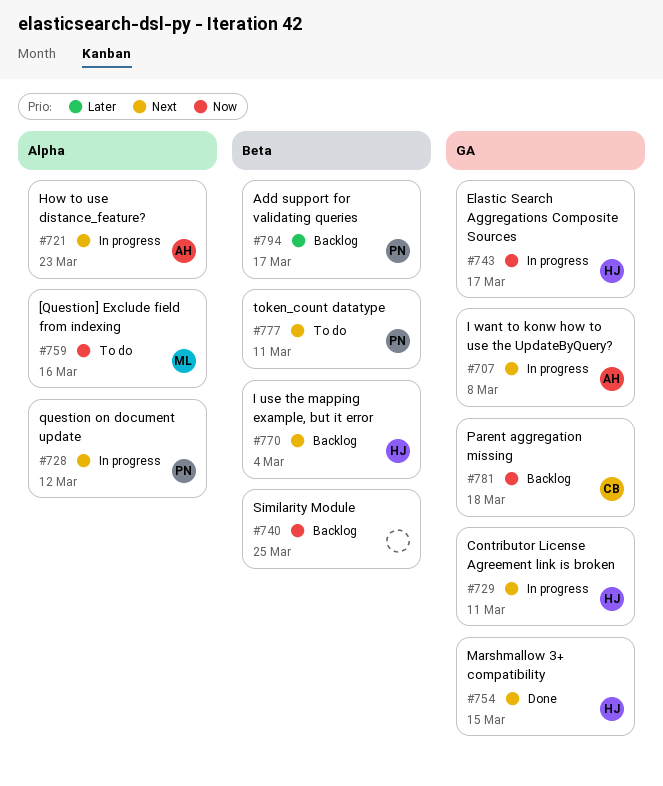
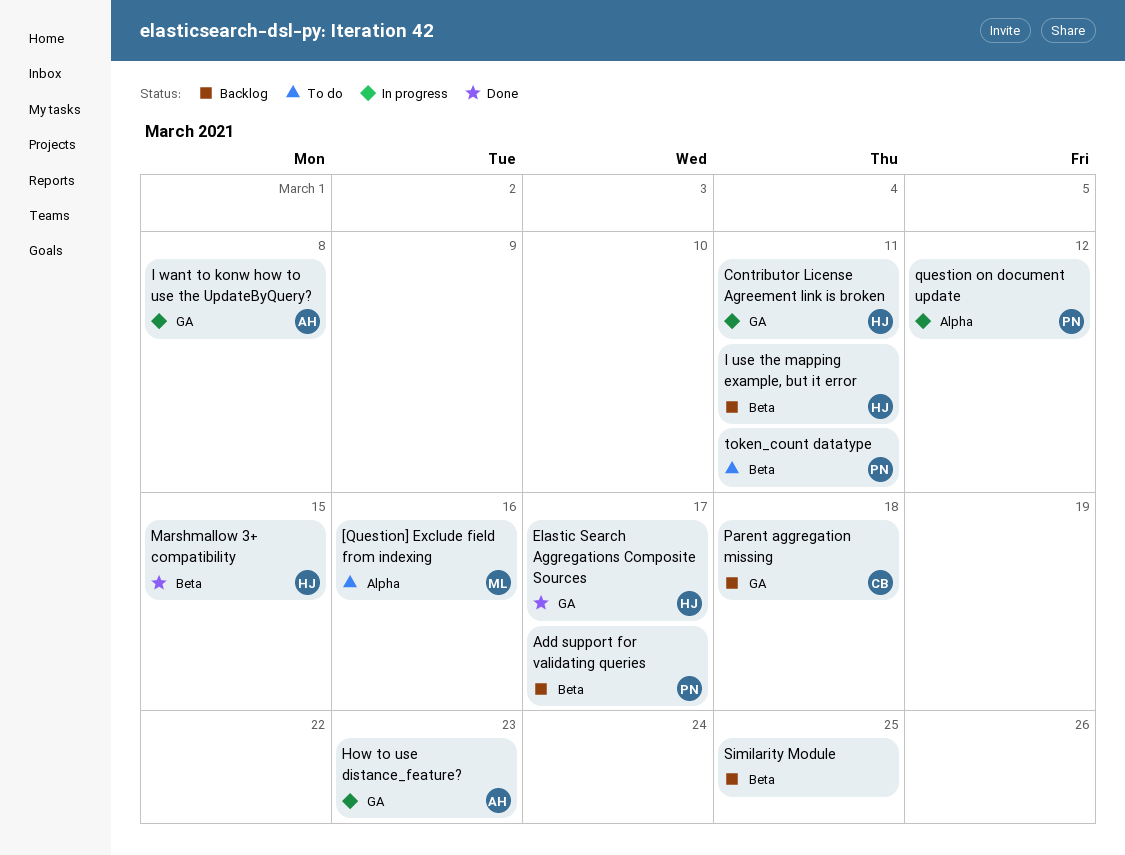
Elastic Search Aggregations Composite Sources, status: In progress -> Done
How to use distance_feature?, label: Alpha -> GA
I use the mapping example, but it error, due: Mar 4 -> Mar 11
Marshmallow 3+ compatibility, label: GA -> Beta

